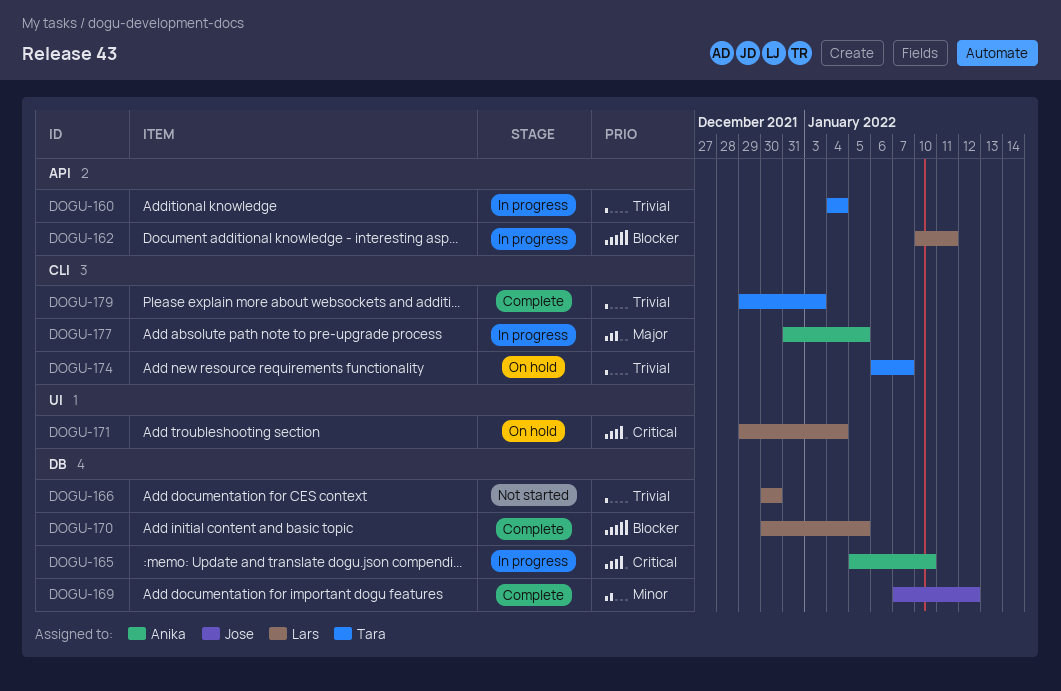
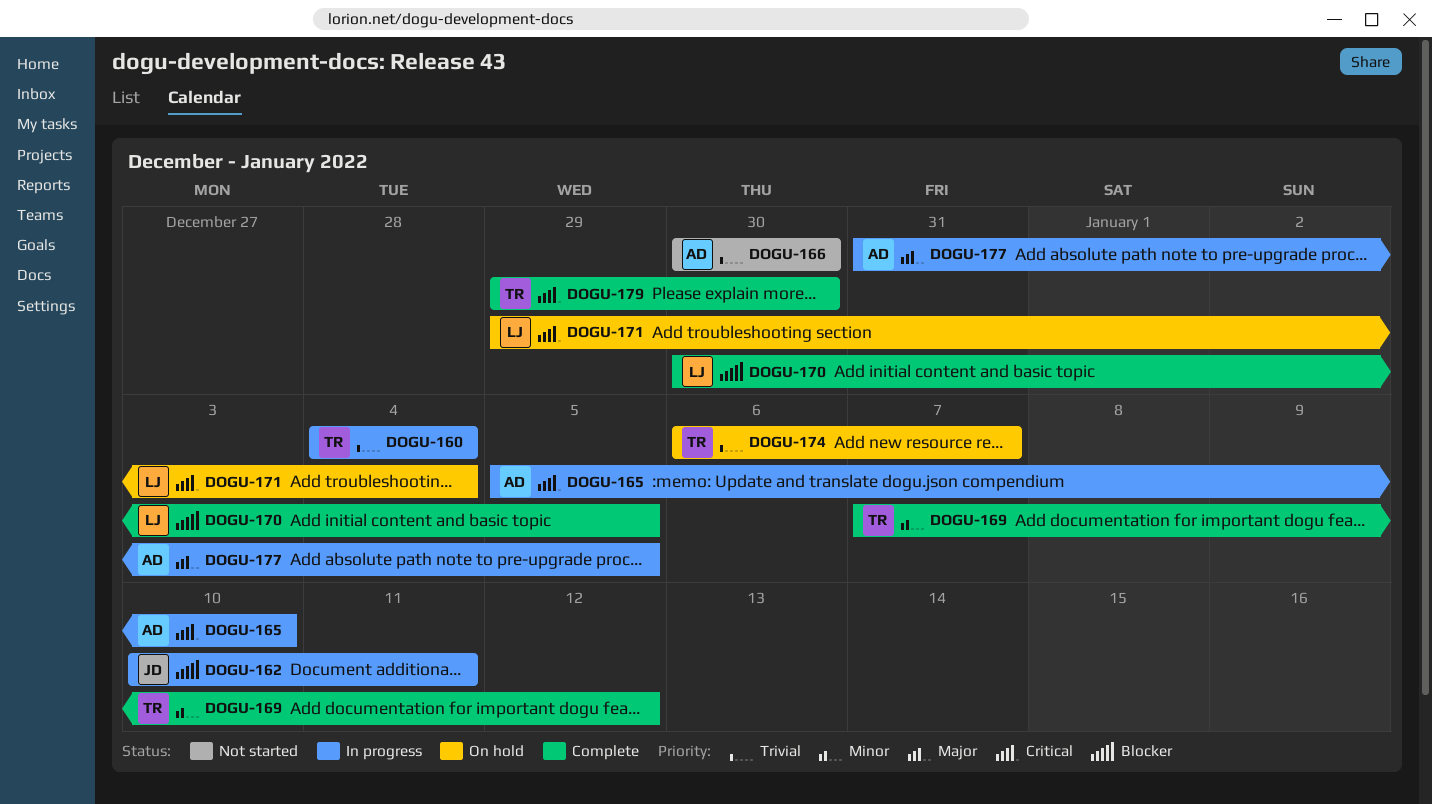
DOGU-162, owner: Lars -> Jose
DOGU-166, owner: Lars -> Anika
DOGU-169, owner: Jose -> Tara
DOGU-179, priority: Trivial -> Critical
DOGU-179, due: Jan 3 -> Dec 30

